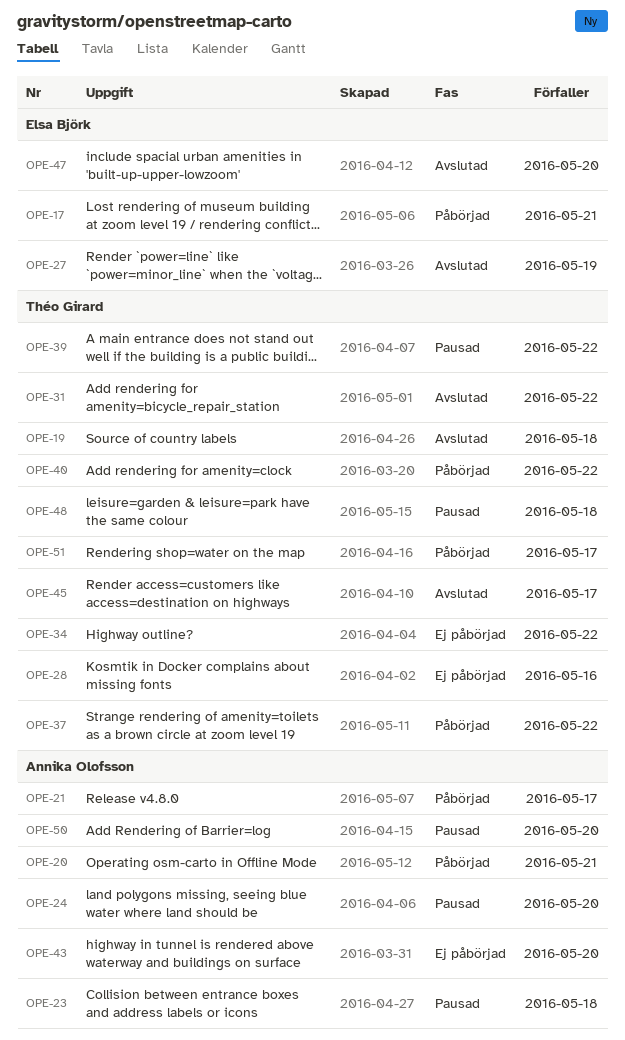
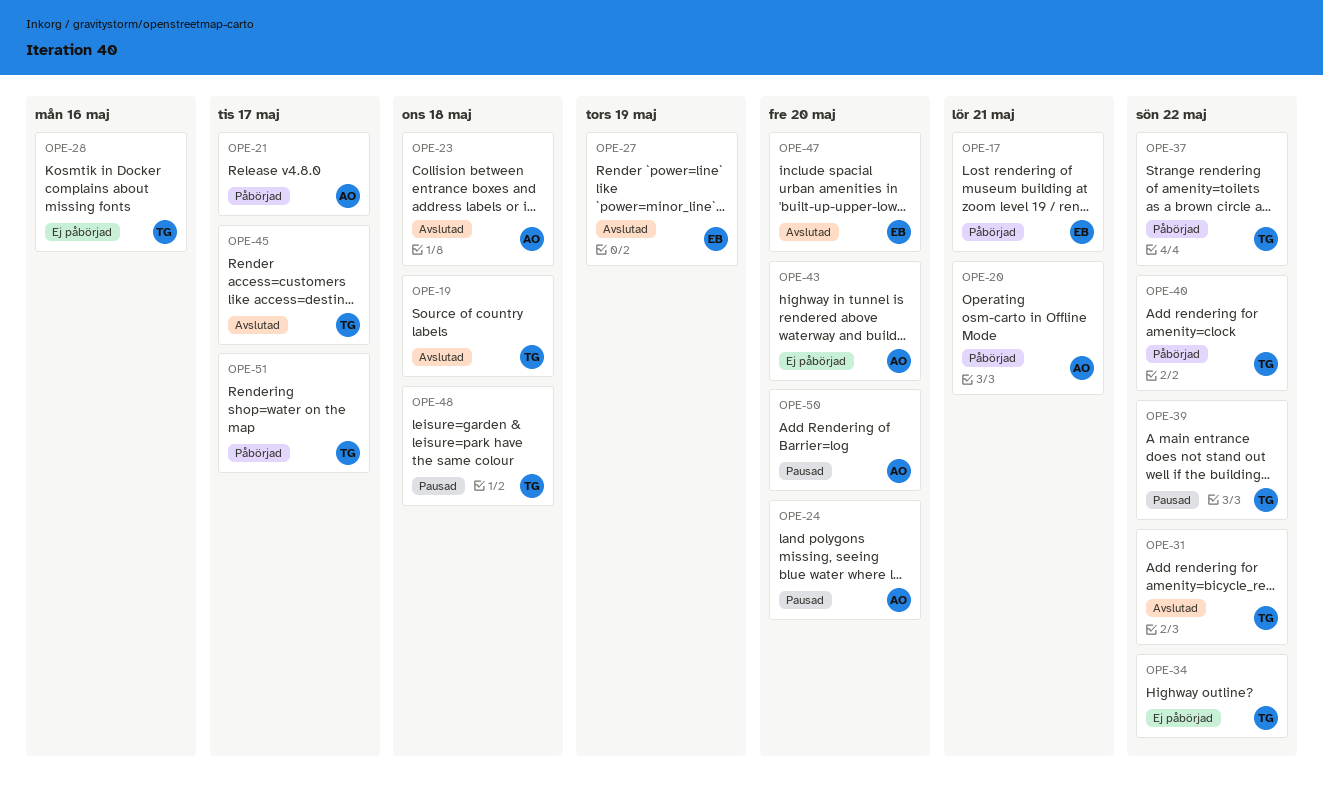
OPE-23, status: Pausad -> Avslutad

